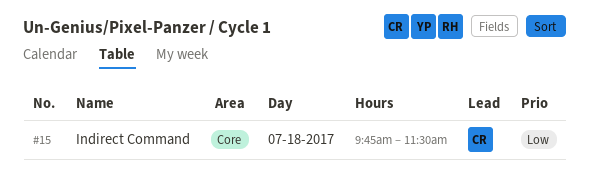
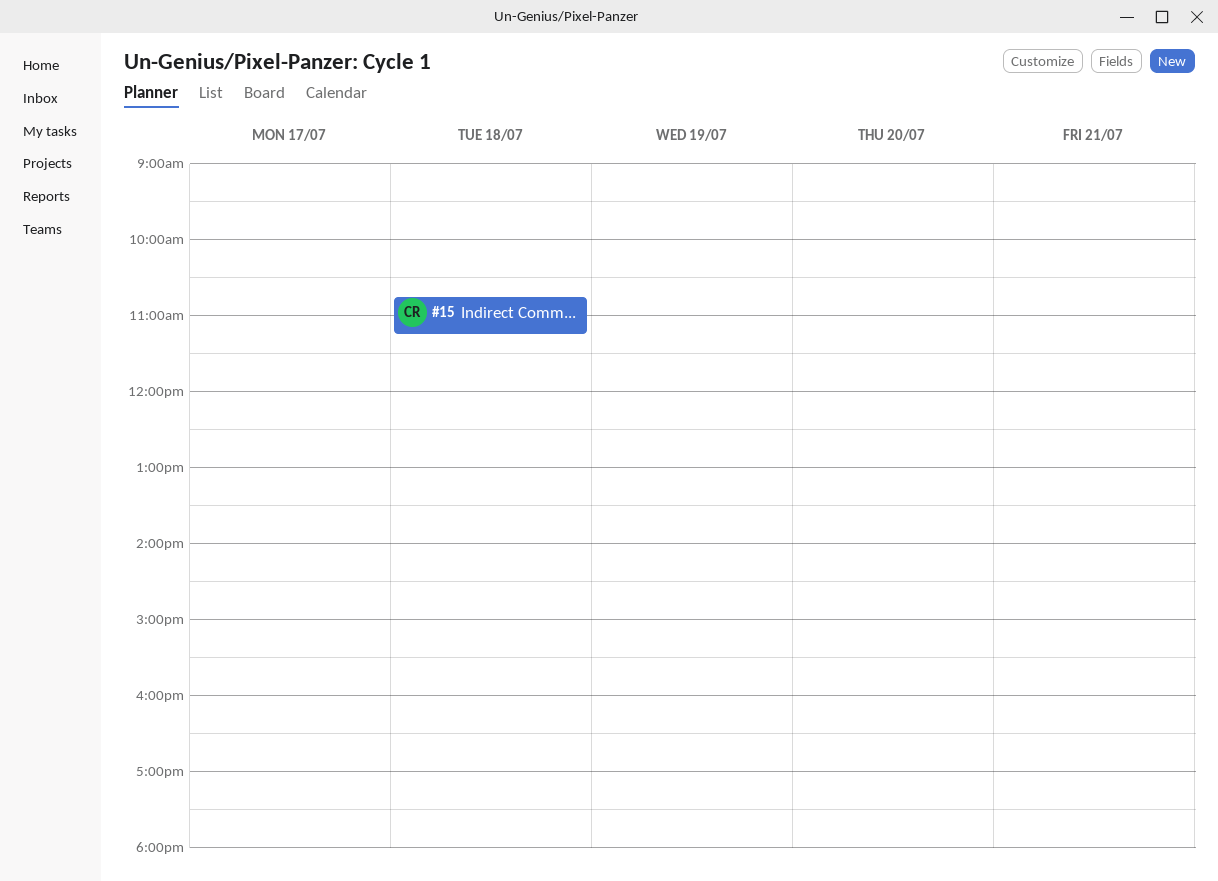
#15, begins: 09:45 -> 10:45
#15, ends: 11:30 -> 11:15

